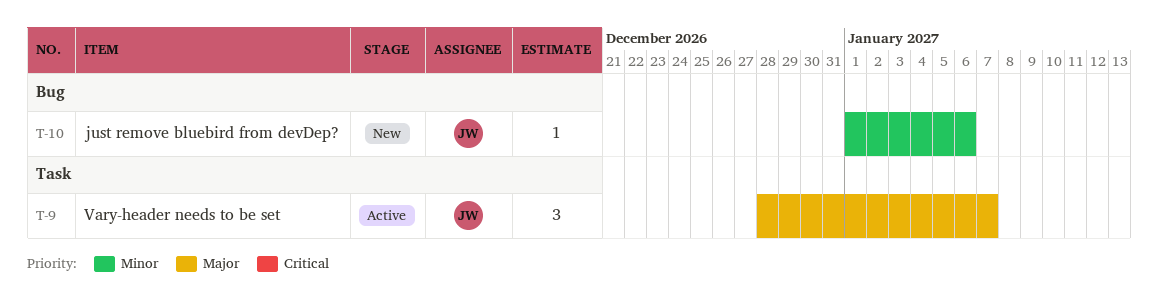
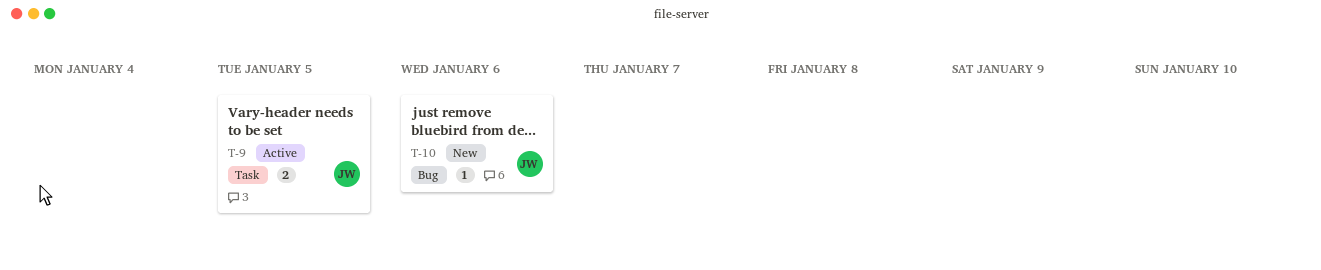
T-9, estimate: 3 -> 2
T-9, due: Jan 7 -> Jan 5

